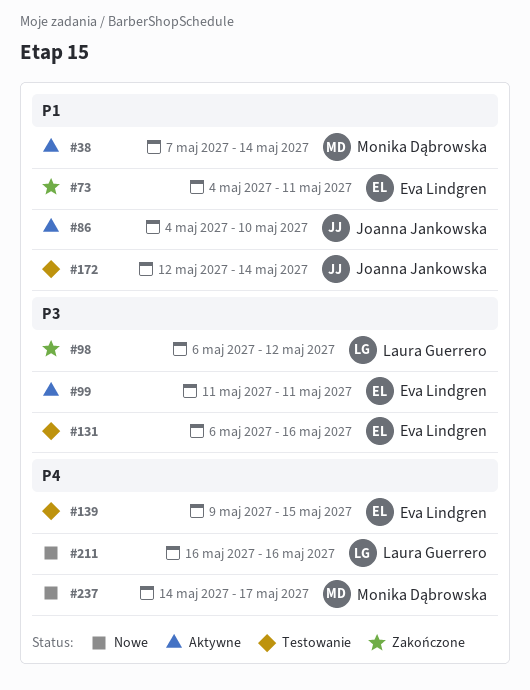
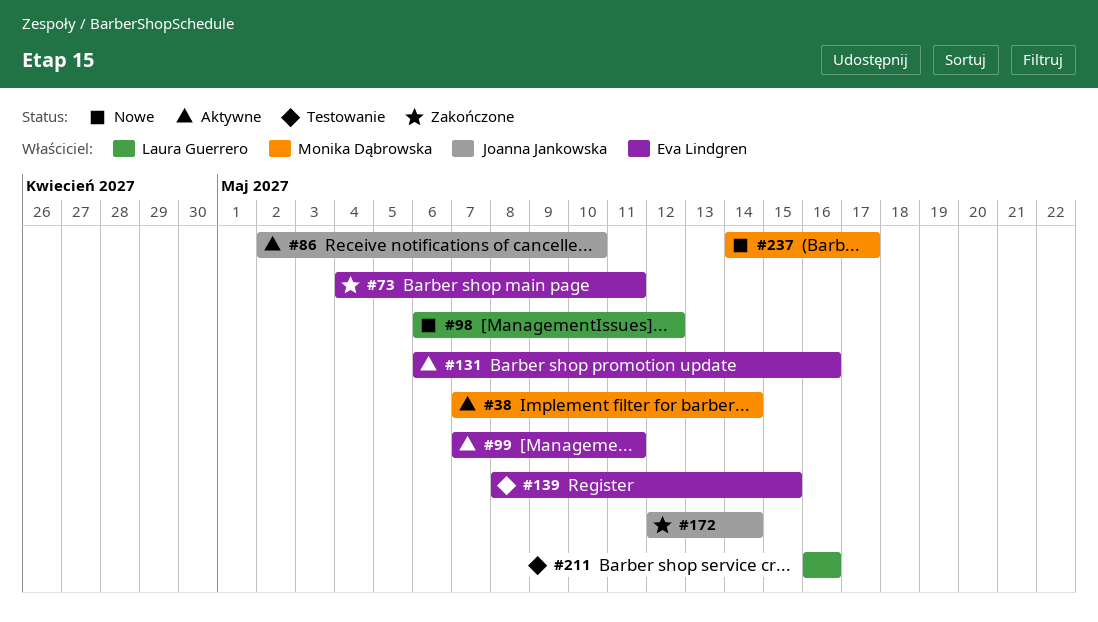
#86, start: May 4 -> May 2
#98, status: Zakończone -> Nowe
#99, start: May 11 -> May 7
#131, status: Testowanie -> Aktywne
#139, start: May 9 -> May 8
#172, status: Testowanie -> Zakończone
#211, status: Nowe -> Testowanie

